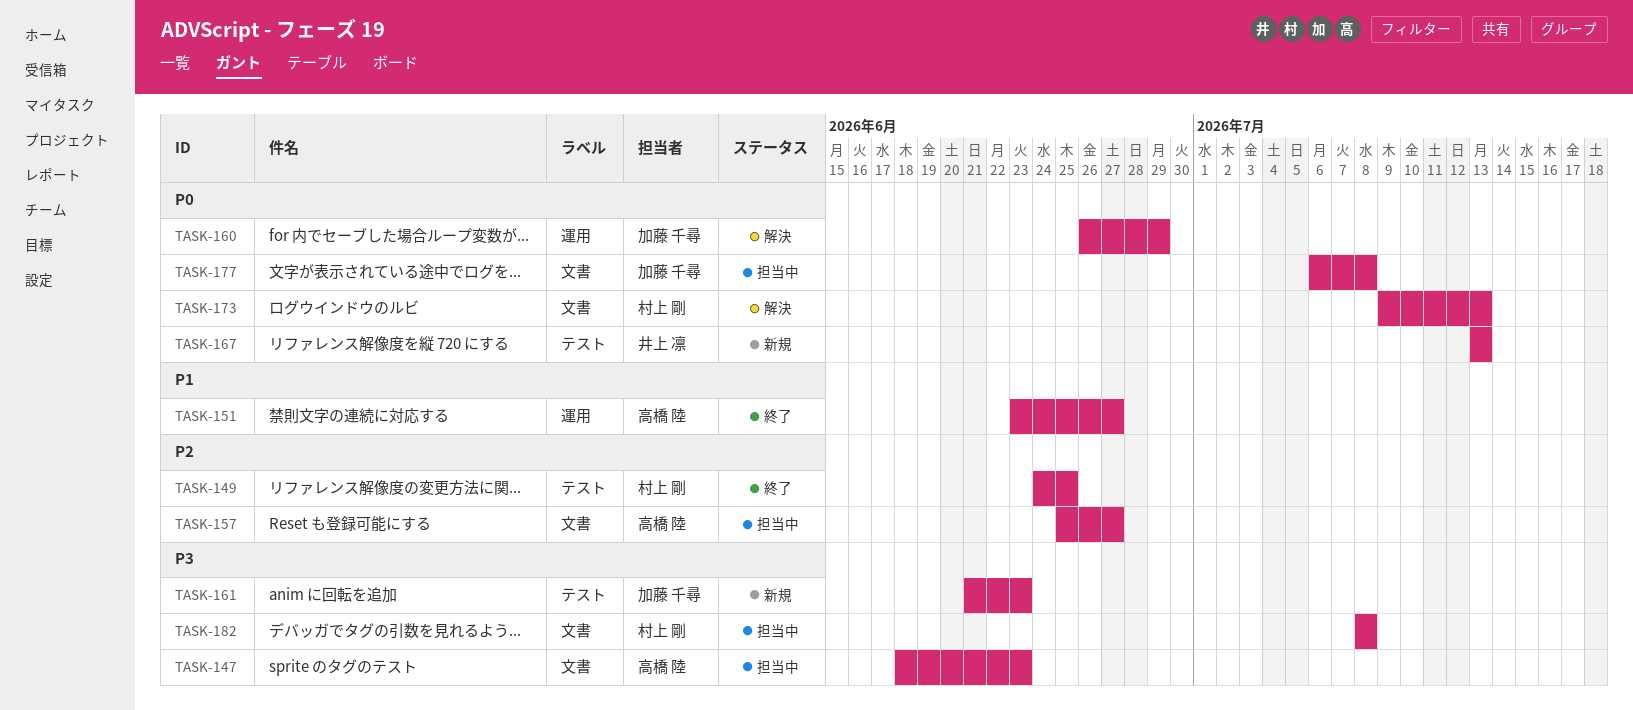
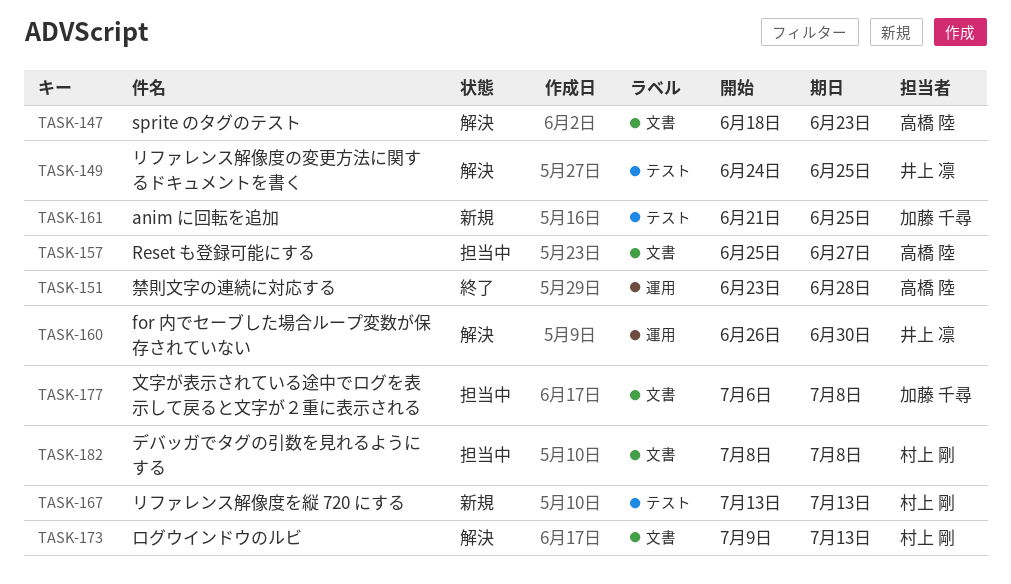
TASK-147, status: 担当中 -> 解決
TASK-149, status: 終了 -> 解決
TASK-149, owner: 村上 剛 -> 井上 凛
TASK-151, due: Jun 27 -> Jun 28
TASK-160, owner: 加藤 千尋 -> 井上 凛
TASK-160, due: Jun 29 -> Jun 30
TASK-161, due: Jun 23 -> Jun 25
TASK-167, owner: 井上 凛 -> 村上 剛

